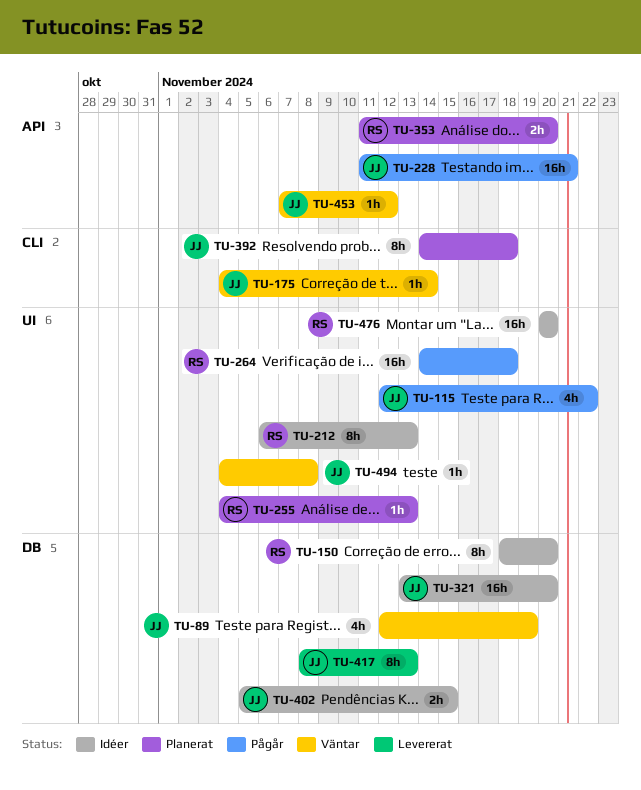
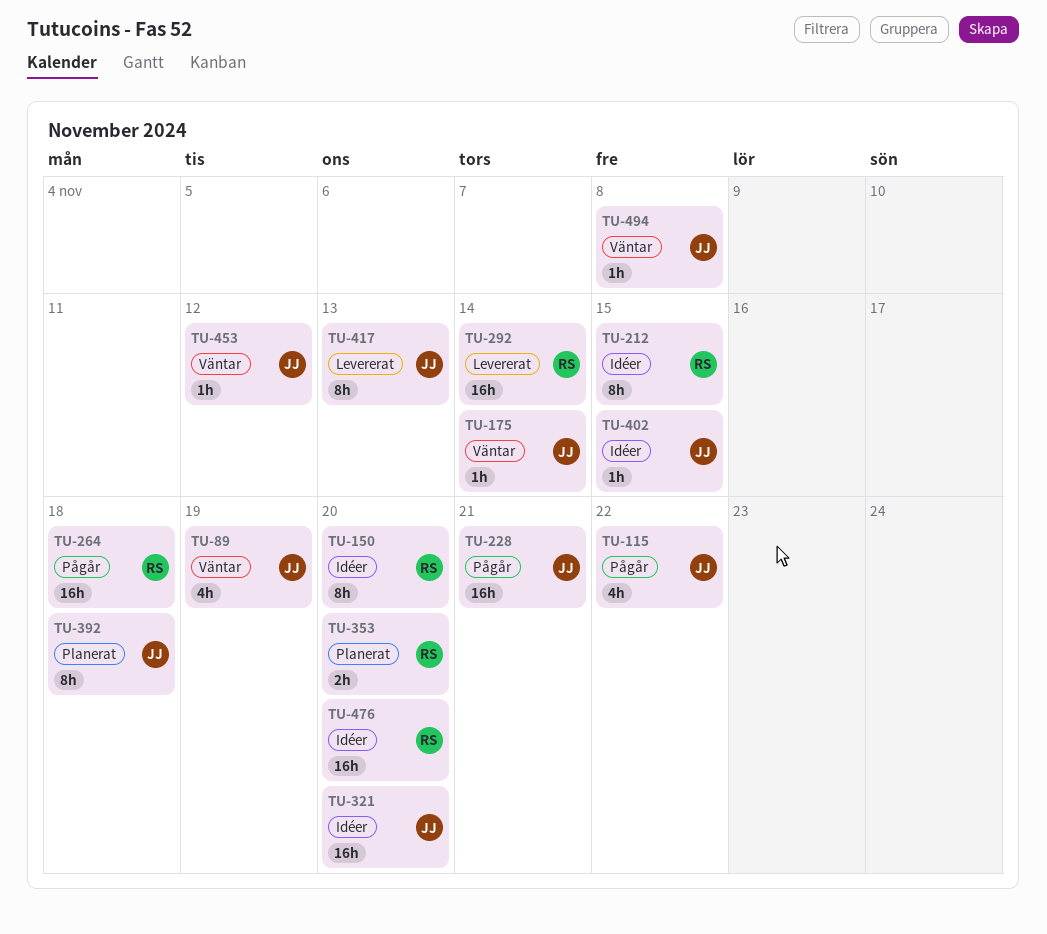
TU-212, due: Nov 13 -> Nov 15
TU-255: present -> none
TU-292: none -> present
TU-402, estimate: 2h -> 1h

